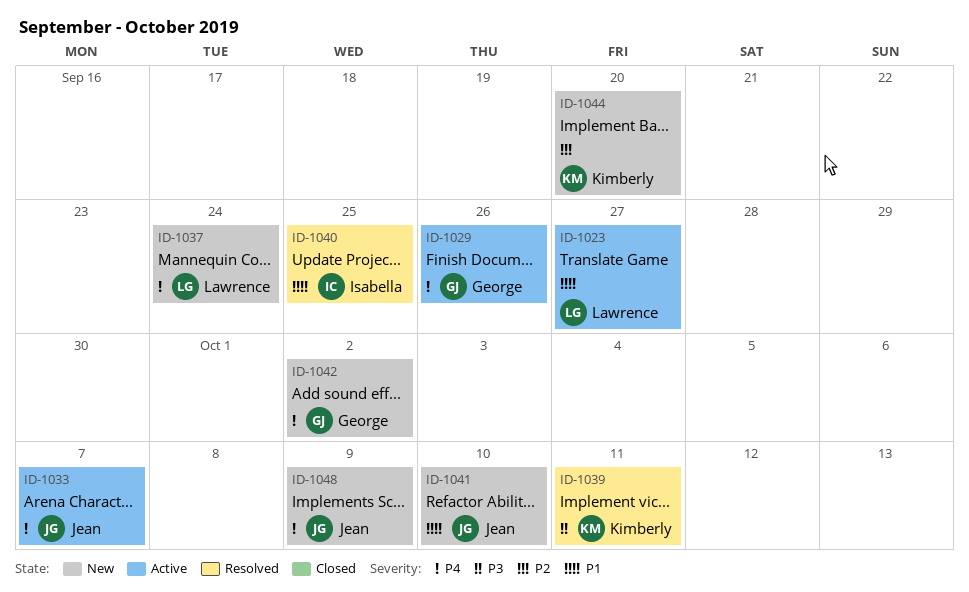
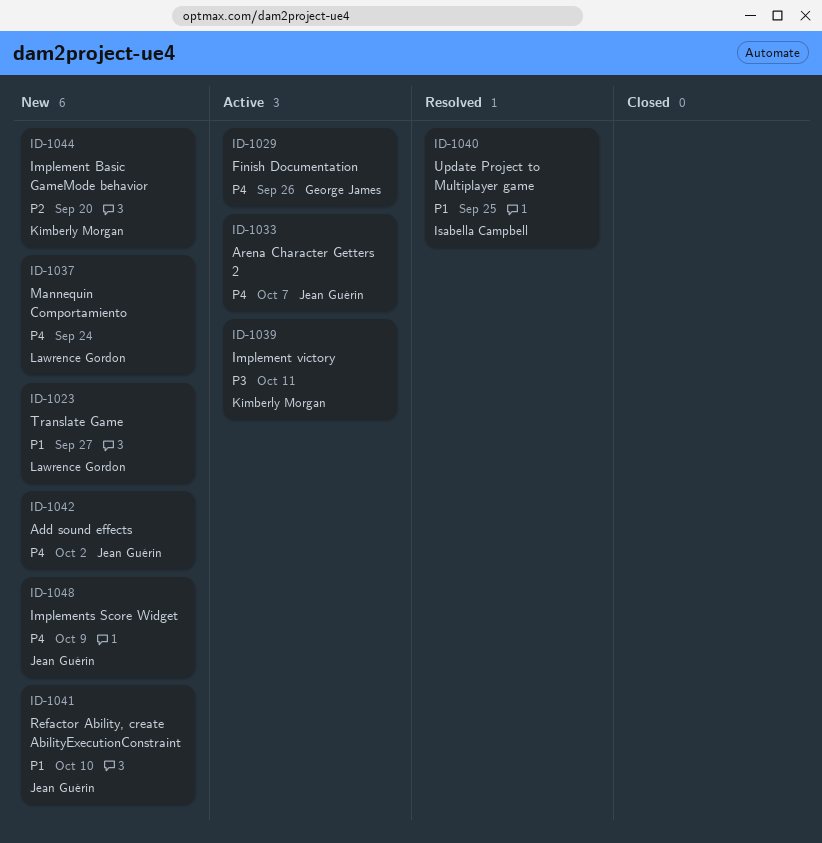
ID-1023, status: Active -> New
ID-1039, status: Resolved -> Active
ID-1042, owner: George James -> Jean Guérin

